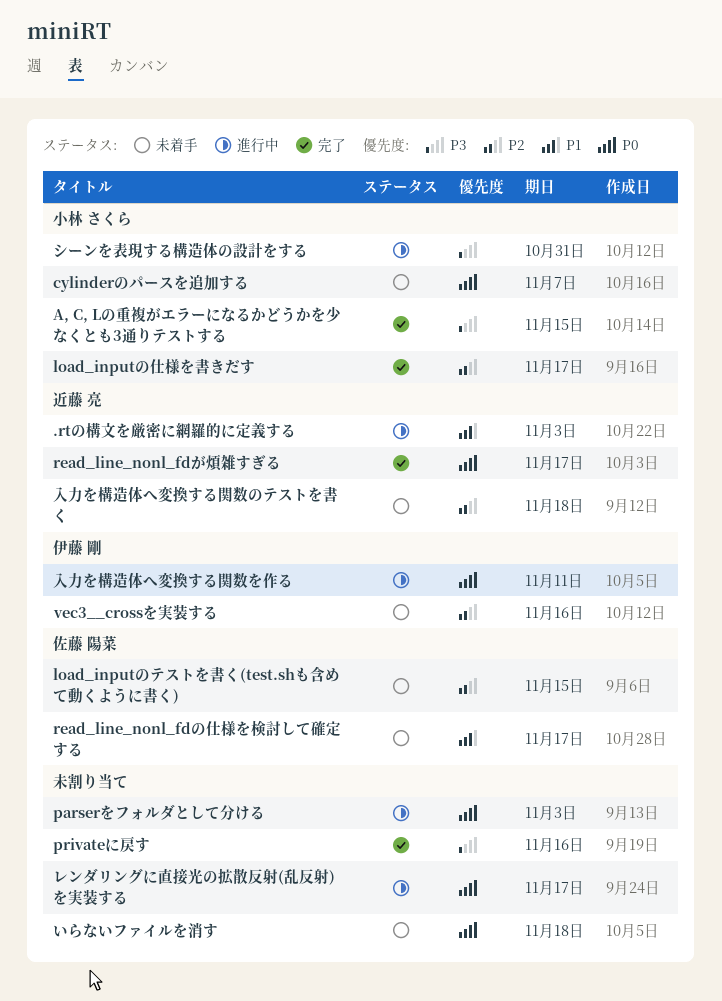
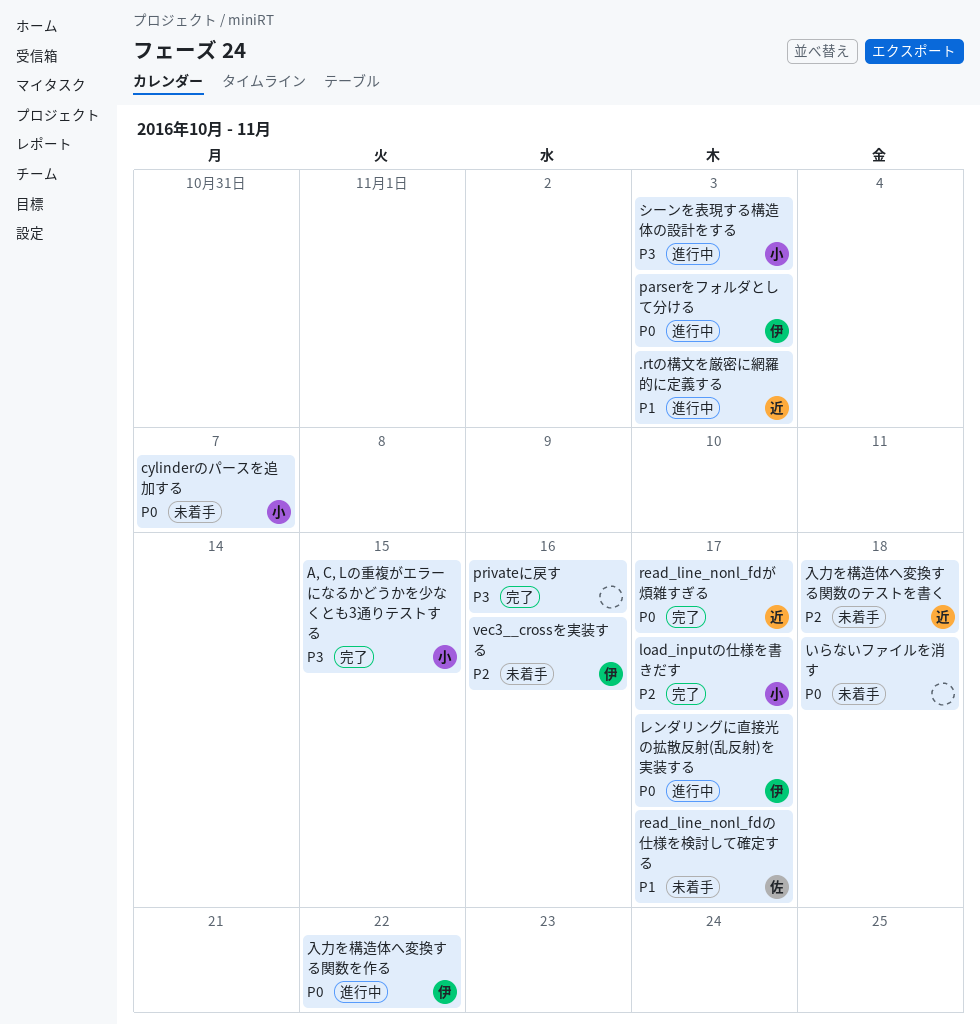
load_inputのテストを書く(test.shも含めて動くように書く): present -> none
parserをフォルダとして分ける, owner: none -> 伊藤 剛
シーンを表現する構造体の設計をする, due: Oct 31 -> Nov 3
レンダリングに直接光の拡散反射(乱反射)を実装する, owner: none -> 伊藤 剛
入力を構造体へ変換する関数を作る, due: Nov 11 -> Nov 22

